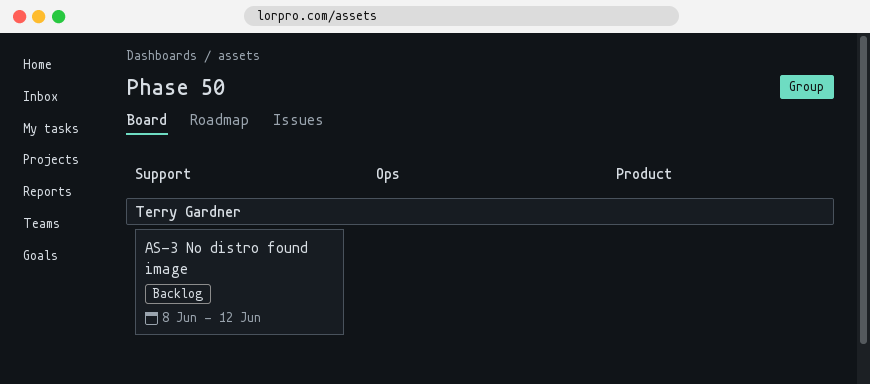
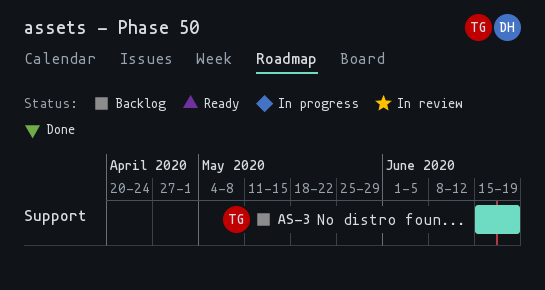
AS-3, start: Jun 8 -> Jun 15
AS-3, due: Jun 12 -> Jun 19

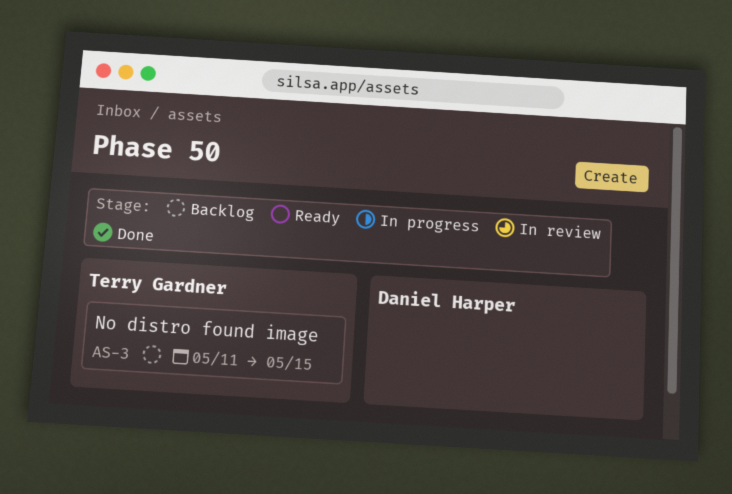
AS-3, start: Jun 15 -> May 11
AS-3, due: Jun 19 -> May 15

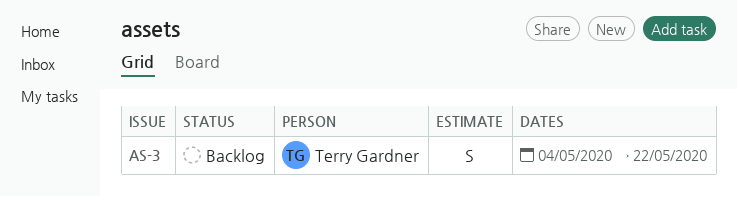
AS-3, start: May 11 -> May 4
AS-3, due: May 15 -> May 22

